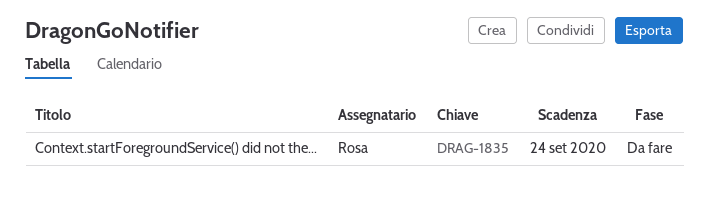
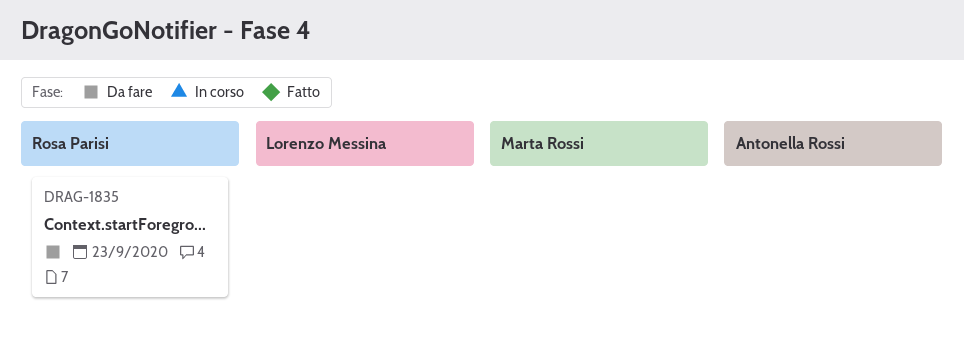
DRAG-1835, due: Sep 24 -> Sep 23

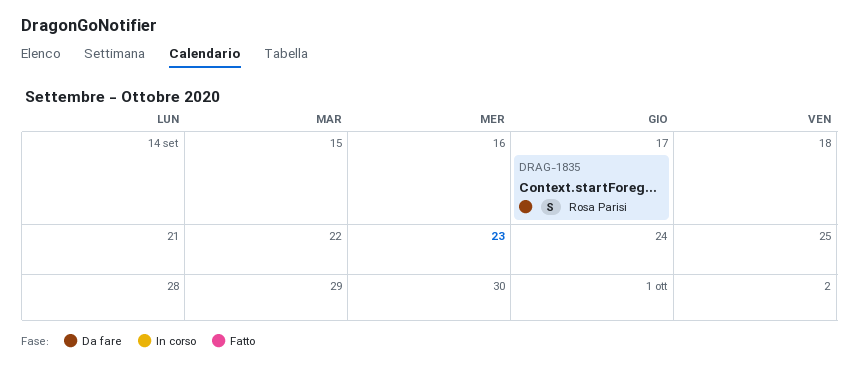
DRAG-1835, due: Sep 23 -> Sep 17

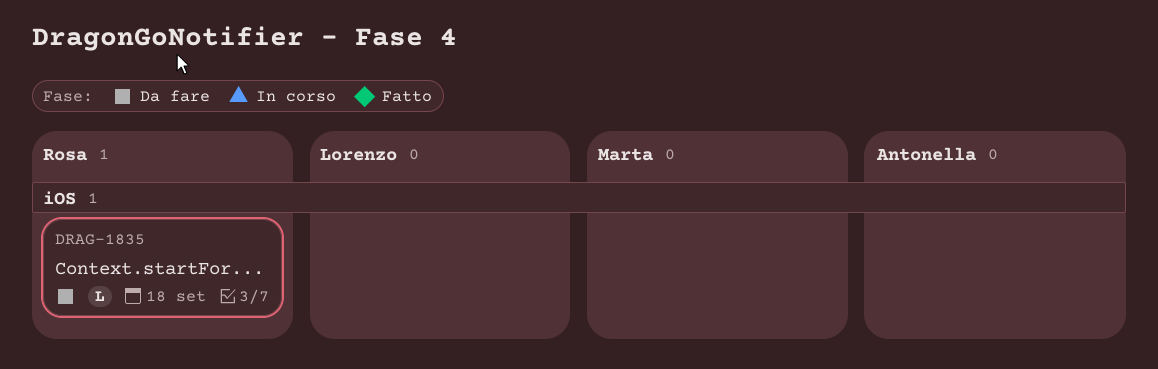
DRAG-1835, estimate: S -> L
DRAG-1835, due: Sep 17 -> Sep 18

